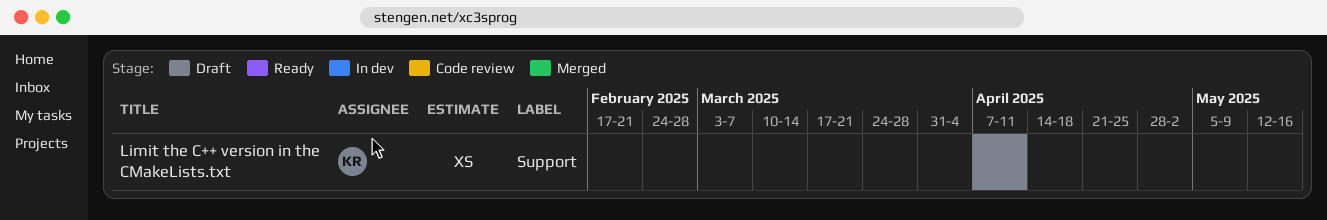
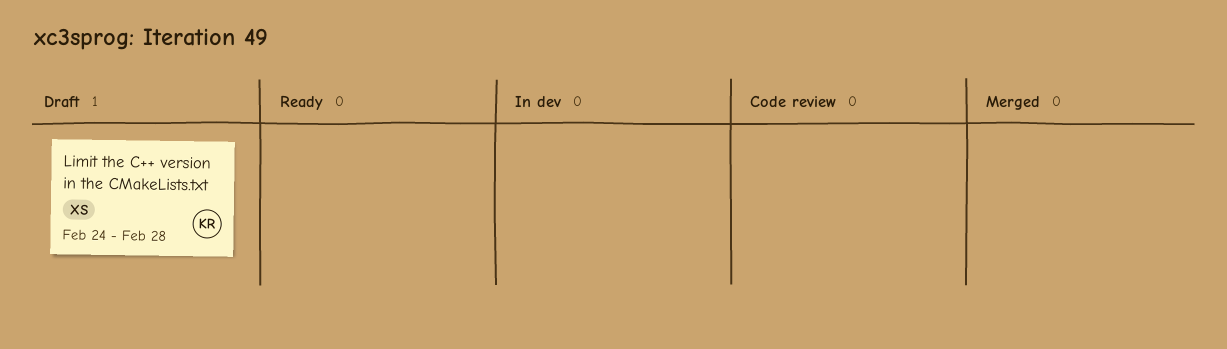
Limit the C++ version in the CMakeLists.txt, start: Apr 7 -> Feb 24
Limit the C++ version in the CMakeLists.txt, due: Apr 11 -> Feb 28

